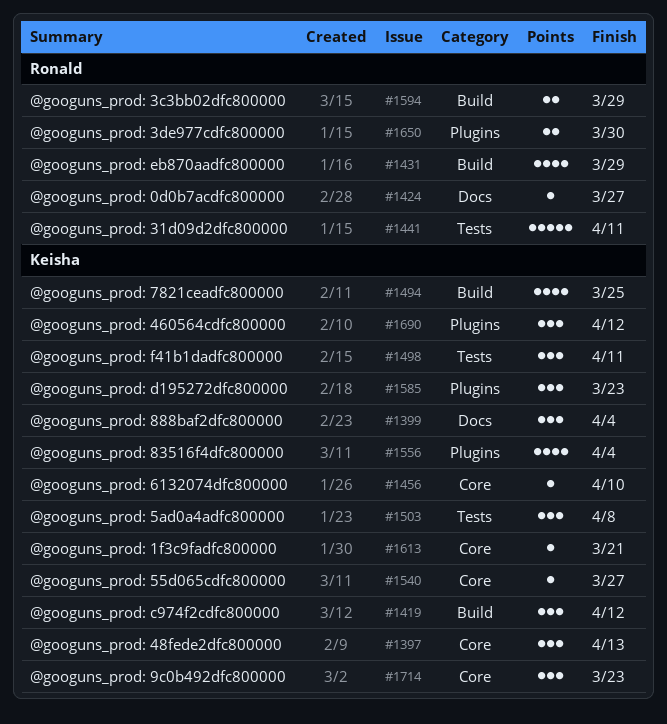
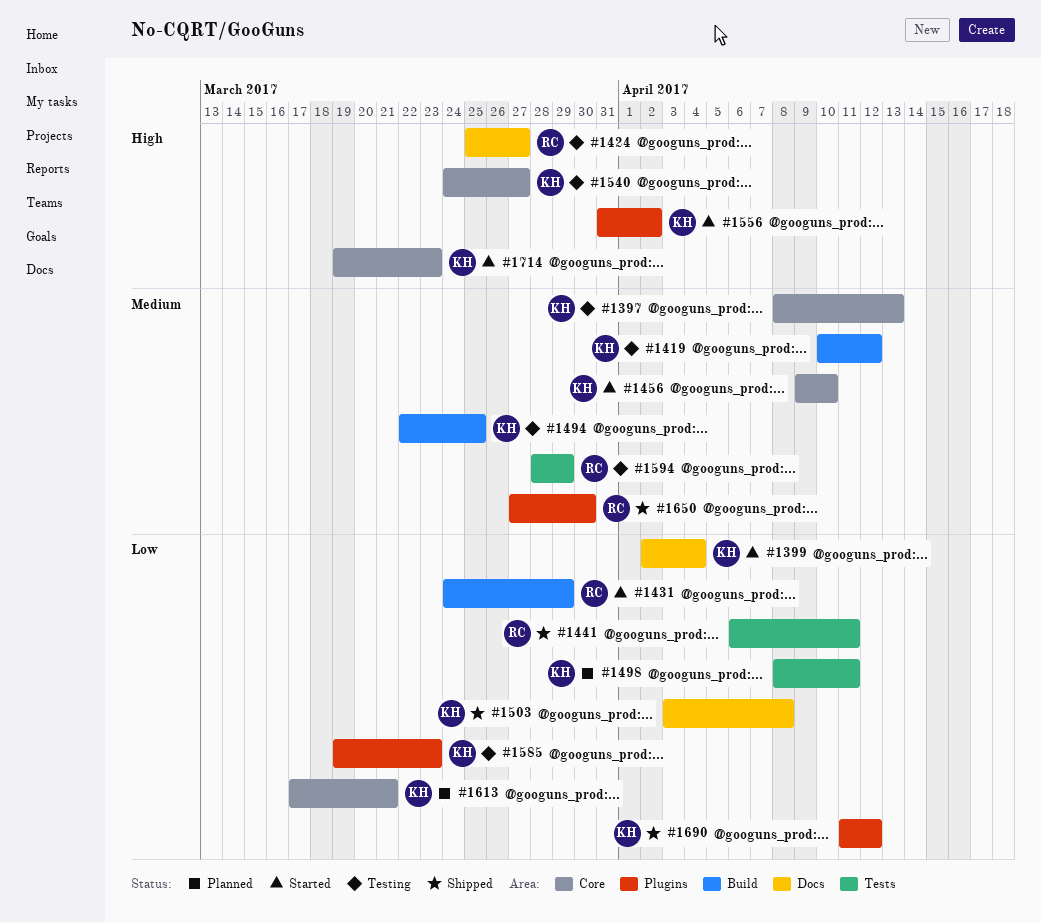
#1503, label: Tests -> Docs
#1556, due: Apr 4 -> Apr 2
#1594, label: Build -> Tests

